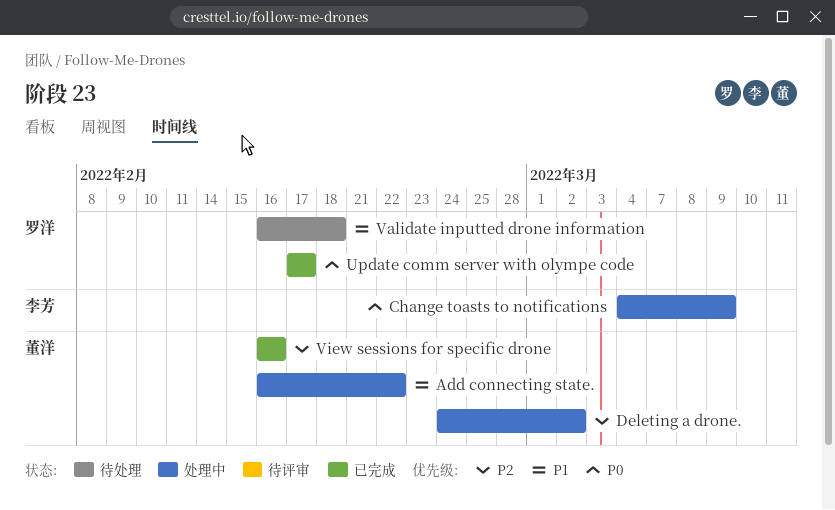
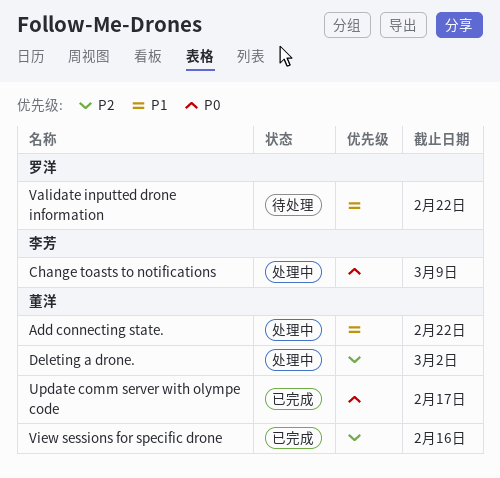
Update comm server with olympe code, owner: 罗洋 -> 董洋
Validate inputted drone information, due: Feb 18 -> Feb 22

